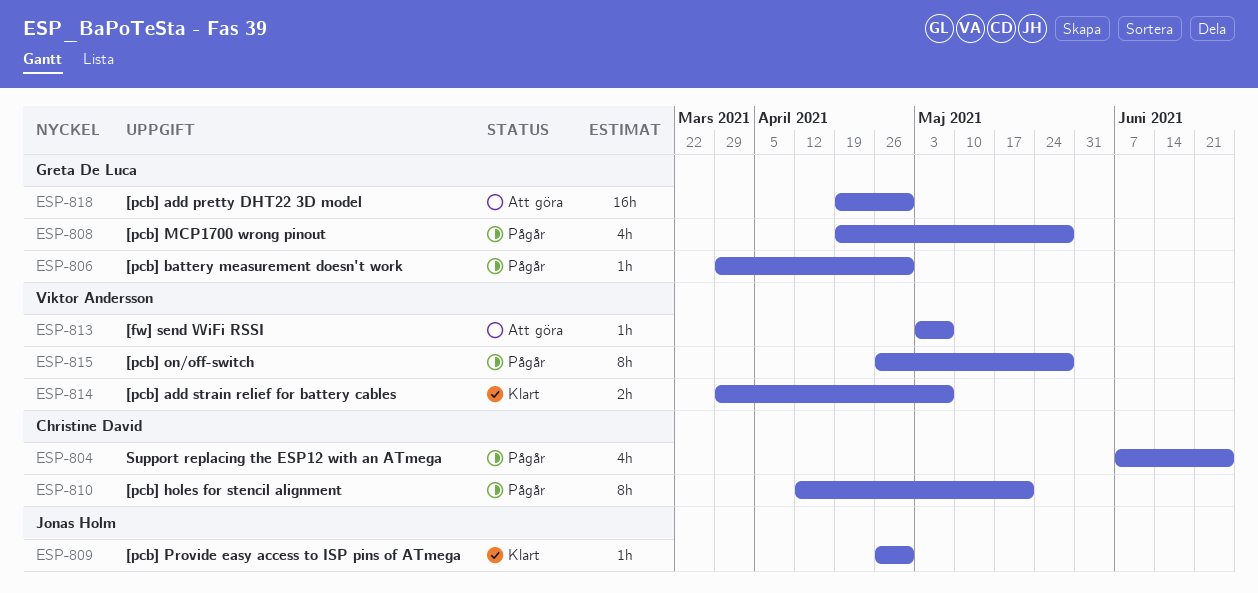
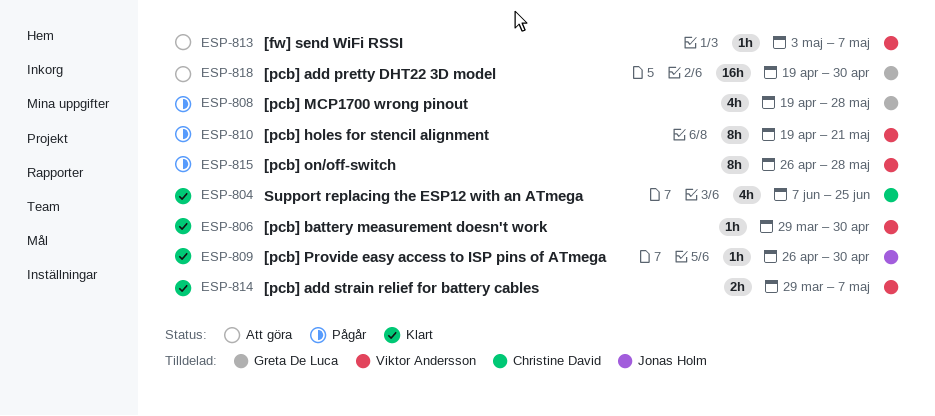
ESP-804, status: Pågår -> Klart
ESP-806, status: Pågår -> Klart
ESP-806, owner: Greta De Luca -> Viktor Andersson
ESP-810, owner: Christine David -> Viktor Andersson
ESP-810, start: Apr 12 -> Apr 19

